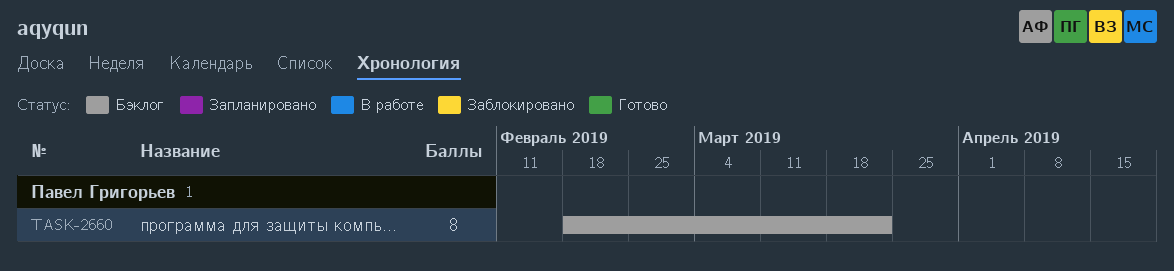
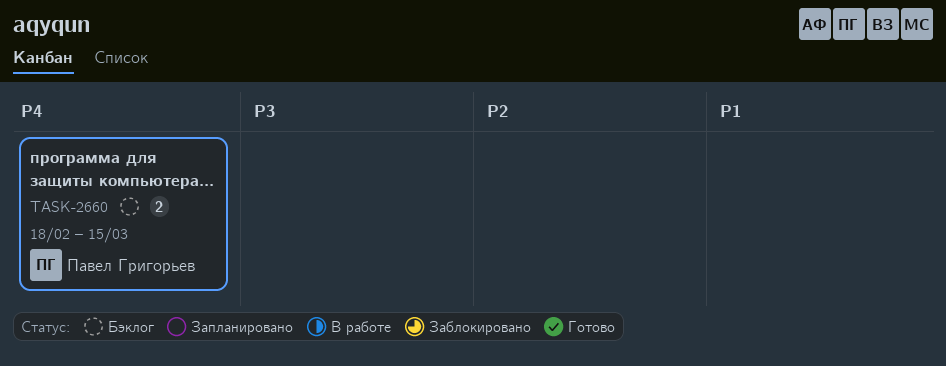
TASK-2660, estimate: 8 -> 2
TASK-2660, due: Mar 22 -> Mar 15

